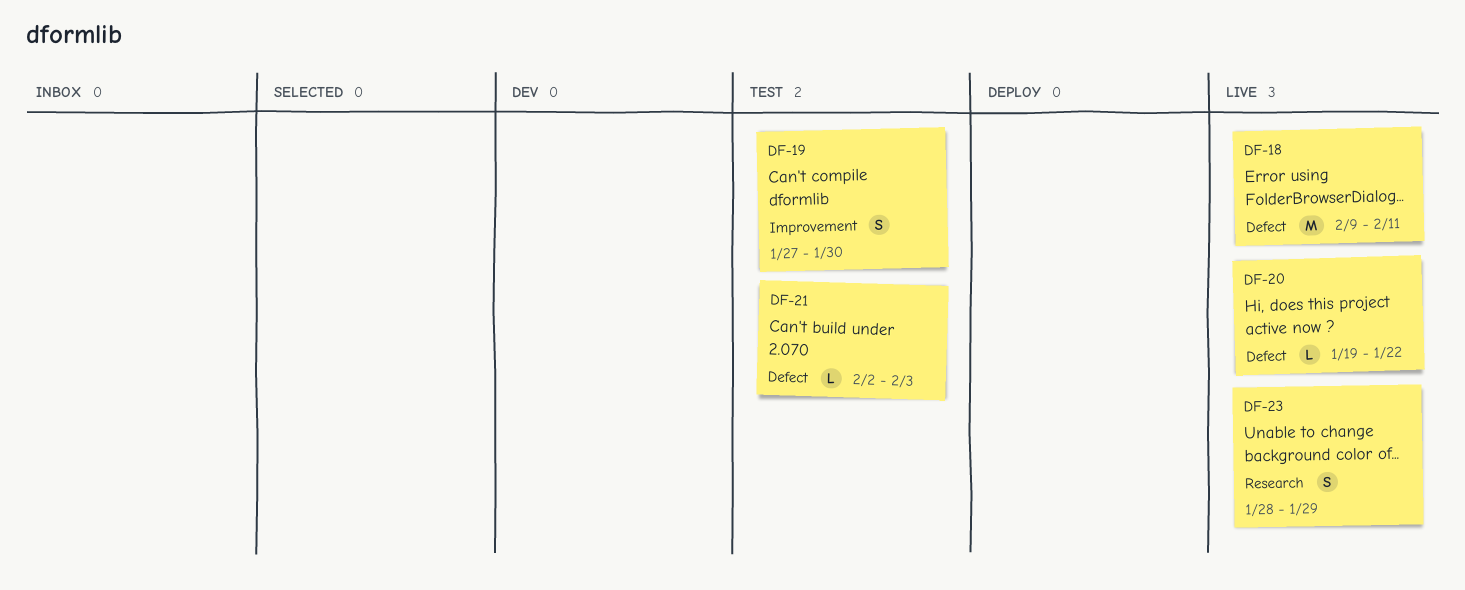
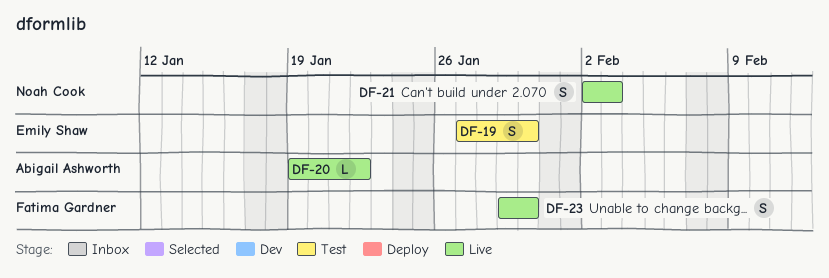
DF-18: present -> none
DF-21, status: Test -> Live
DF-21, estimate: L -> S
DF-23, start: Jan 28 -> Jan 29
DF-23, due: Jan 29 -> Jan 30

